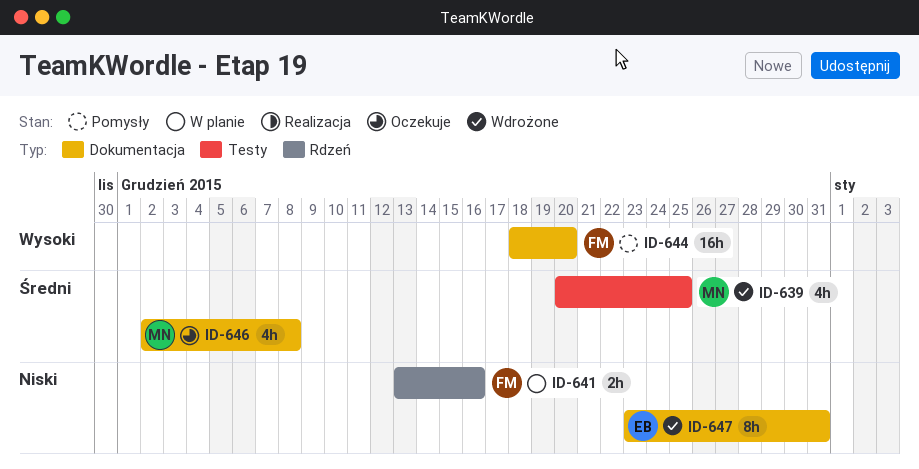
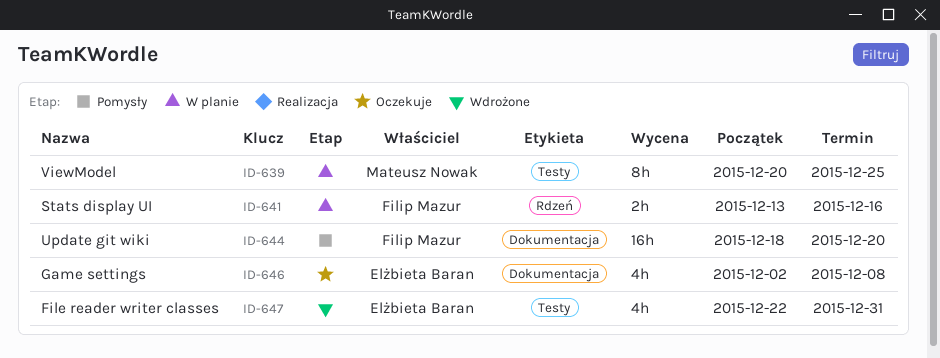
ID-639, status: Wdrożone -> W planie
ID-639, estimate: 4h -> 8h
ID-646, owner: Mateusz Nowak -> Elżbieta Baran
ID-647, label: Dokumentacja -> Testy
ID-647, estimate: 8h -> 4h
ID-647, start: Dec 23 -> Dec 22

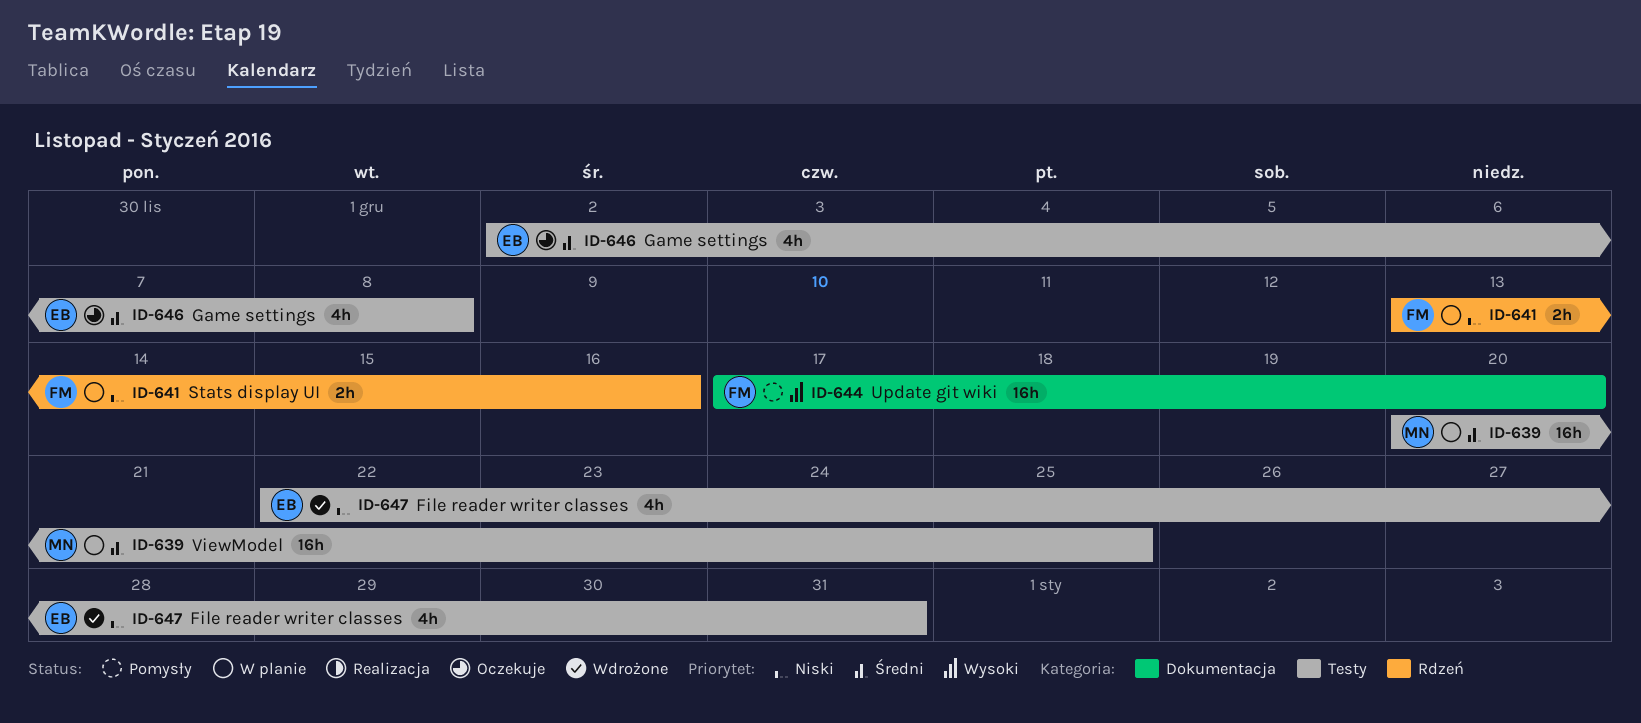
ID-639, estimate: 8h -> 16h
ID-644, start: Dec 18 -> Dec 17
ID-646, label: Dokumentacja -> Testy

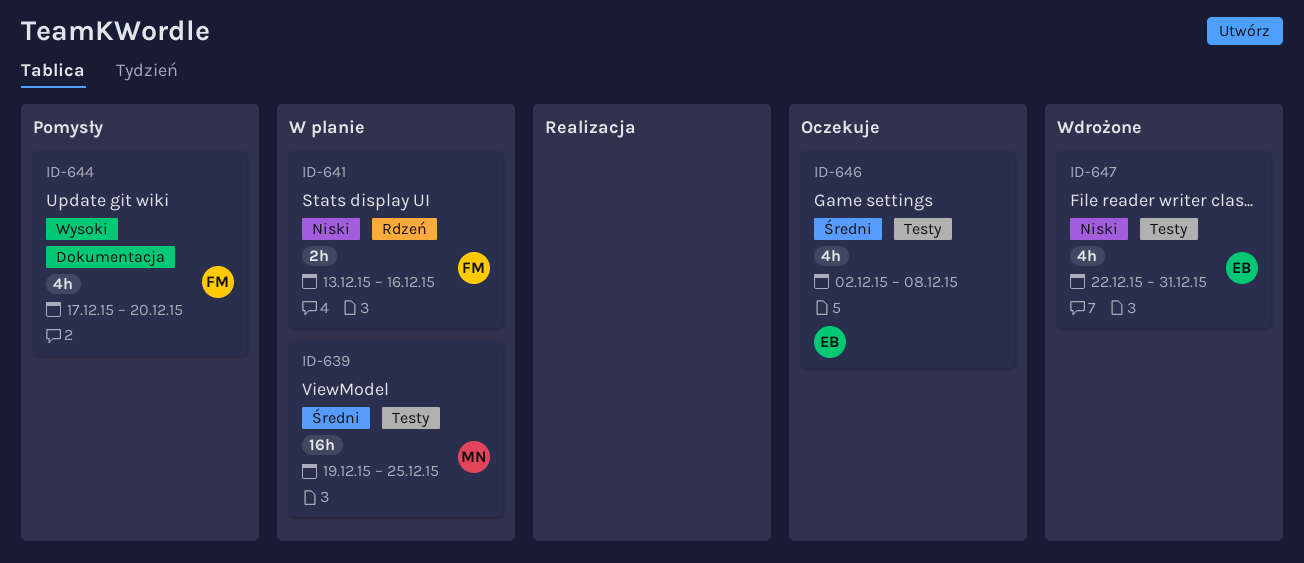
ID-639, start: Dec 20 -> Dec 19
ID-644, estimate: 16h -> 4h

